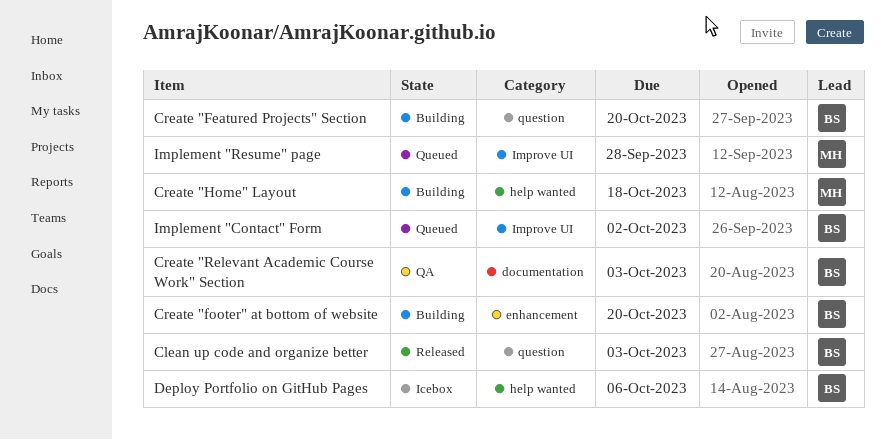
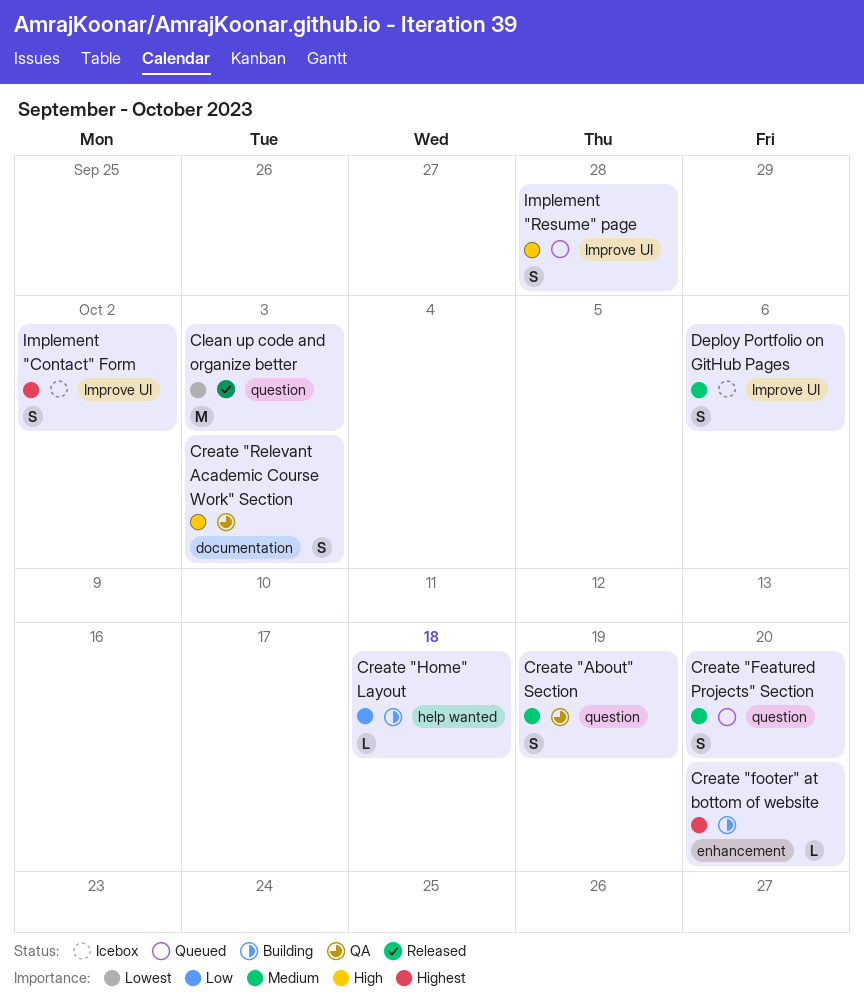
Create "About" Section: none -> present
Create "Featured Projects" Section, status: Building -> Queued
Deploy Portfolio on GitHub Pages, label: help wanted -> Improve UI
Implement "Contact" Form, status: Queued -> Icebox

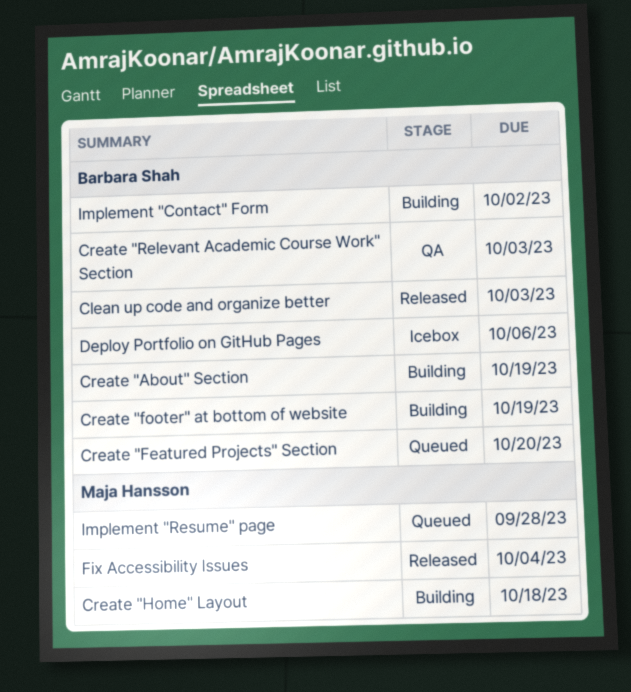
Create "About" Section, status: QA -> Building
Create "footer" at bottom of website, due: Oct 20 -> Oct 19
Fix Accessibility Issues: none -> present
Implement "Contact" Form, status: Icebox -> Building

